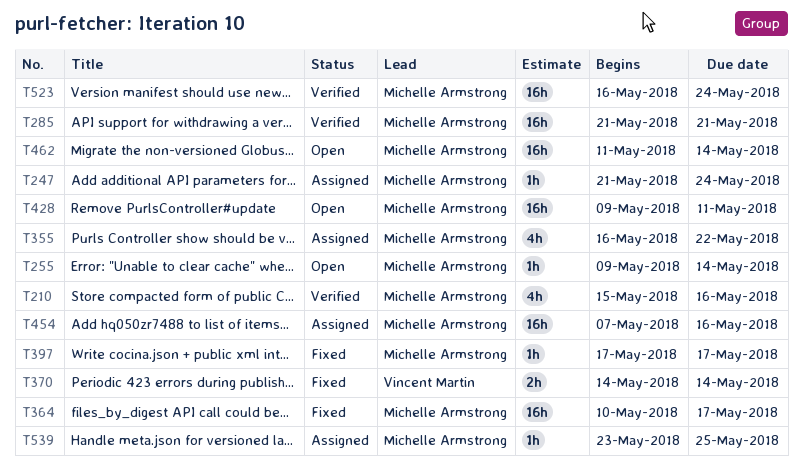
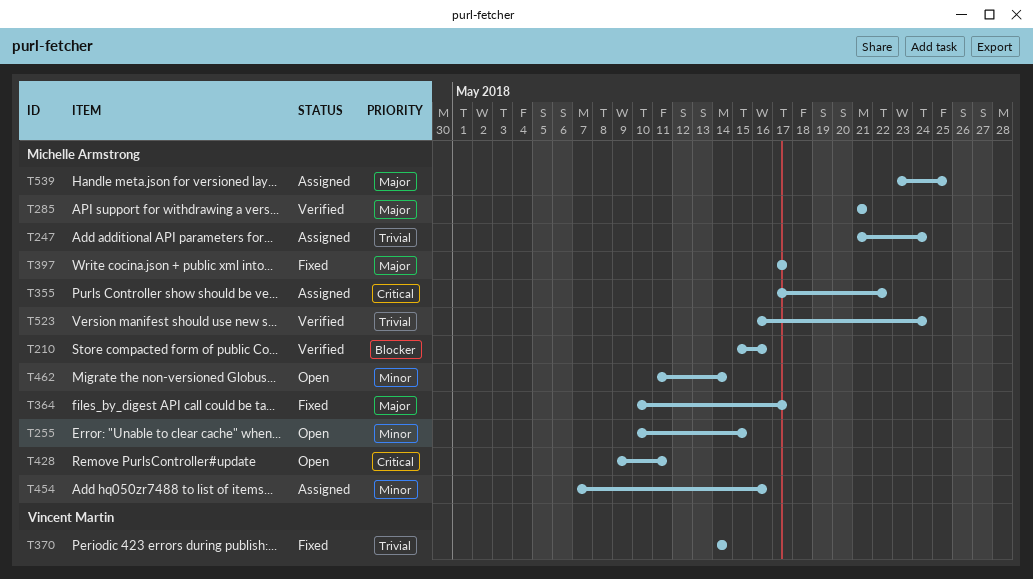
T255, start: May 9 -> May 10
T255, due: May 14 -> May 15
T355, start: May 16 -> May 17

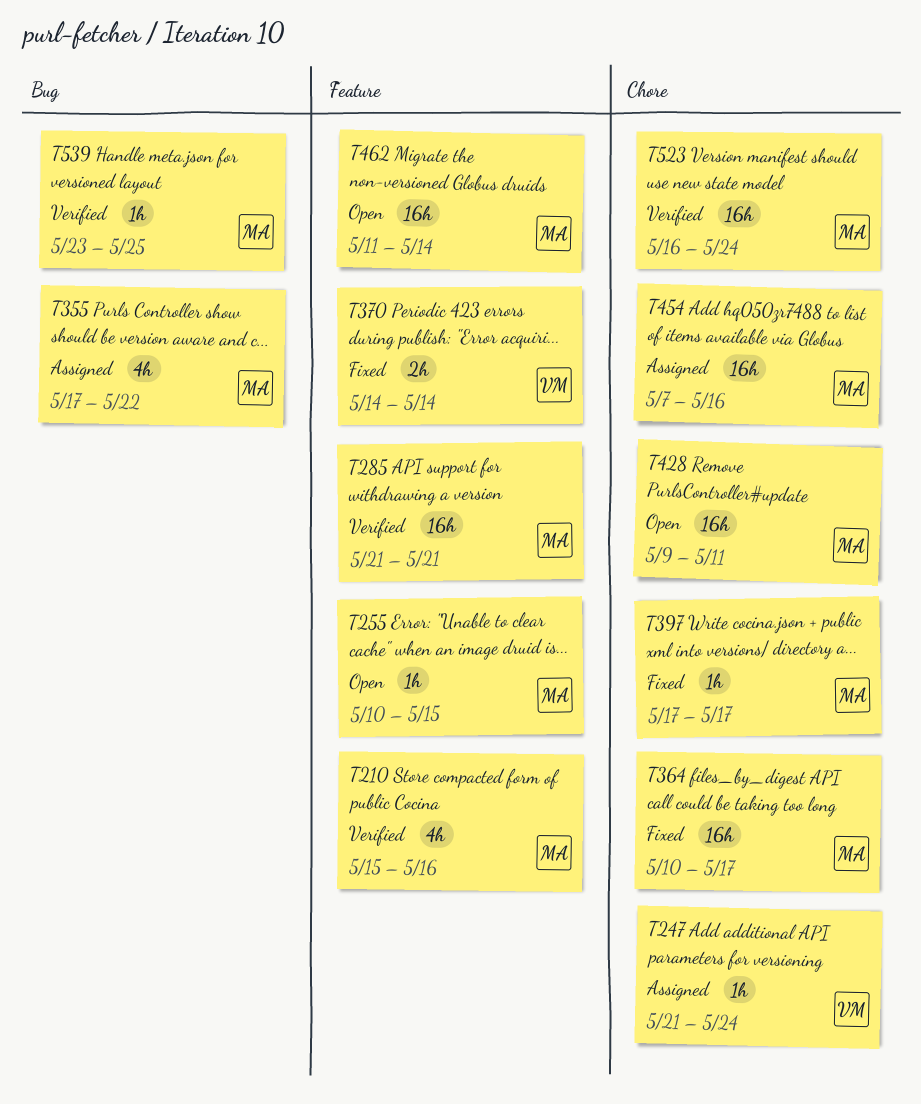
T247, owner: Michelle Armstrong -> Vincent Martin
T539, status: Assigned -> Verified

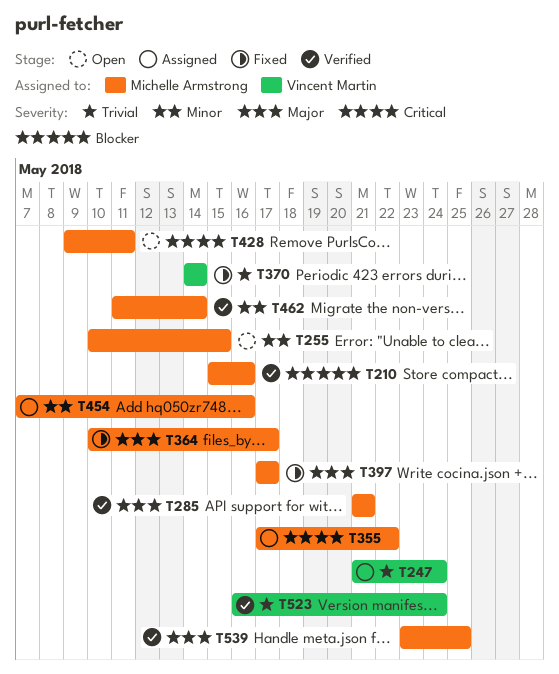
T462, status: Open -> Verified
T523, owner: Michelle Armstrong -> Vincent Martin

